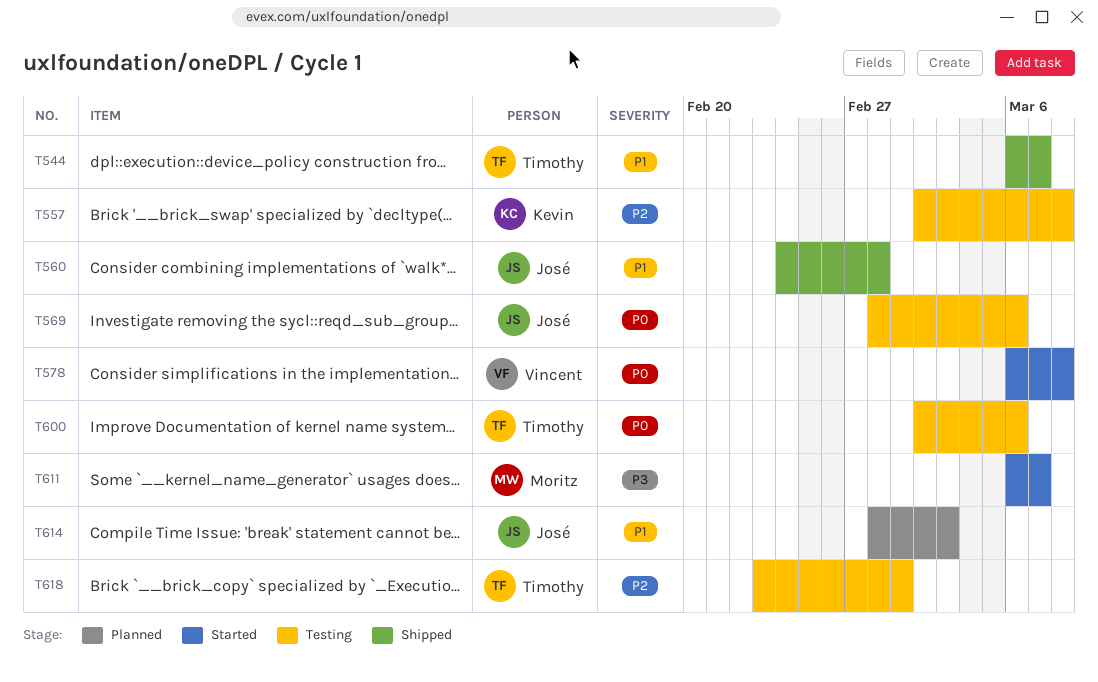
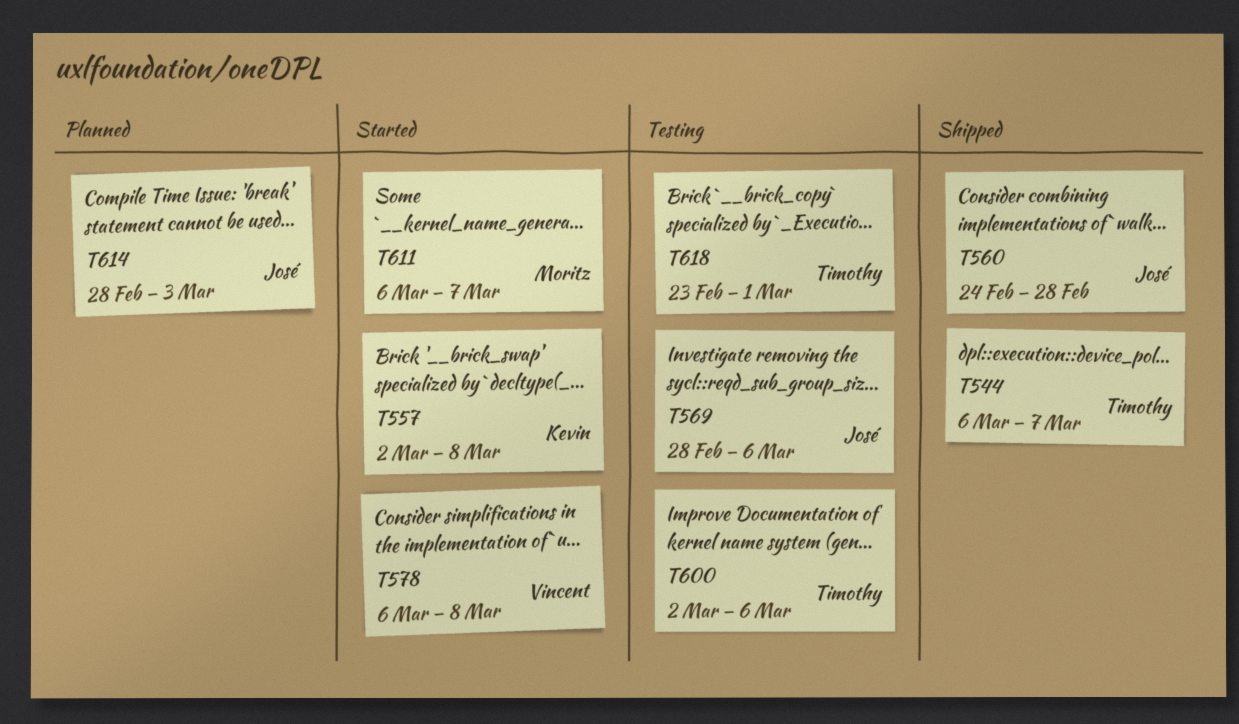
T557, status: Testing -> Started

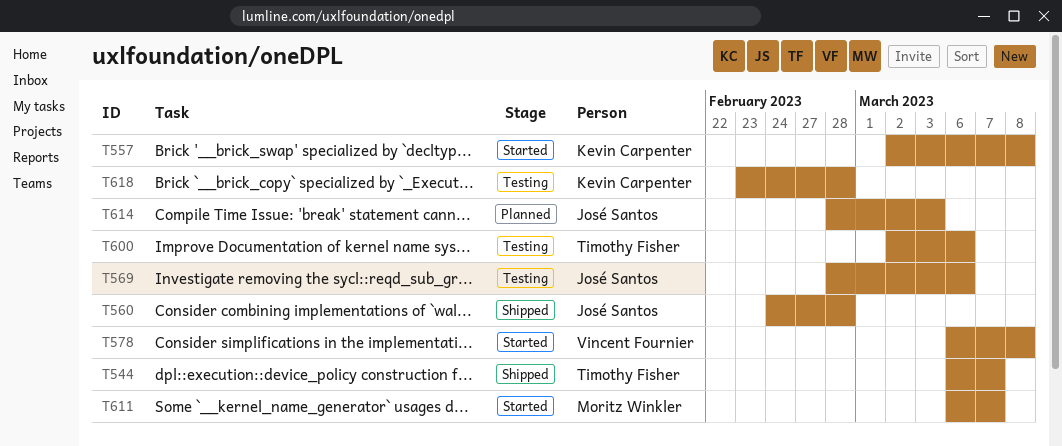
T618, owner: Timothy Fisher -> Kevin Carpenter
T618, due: Mar 1 -> Feb 28

